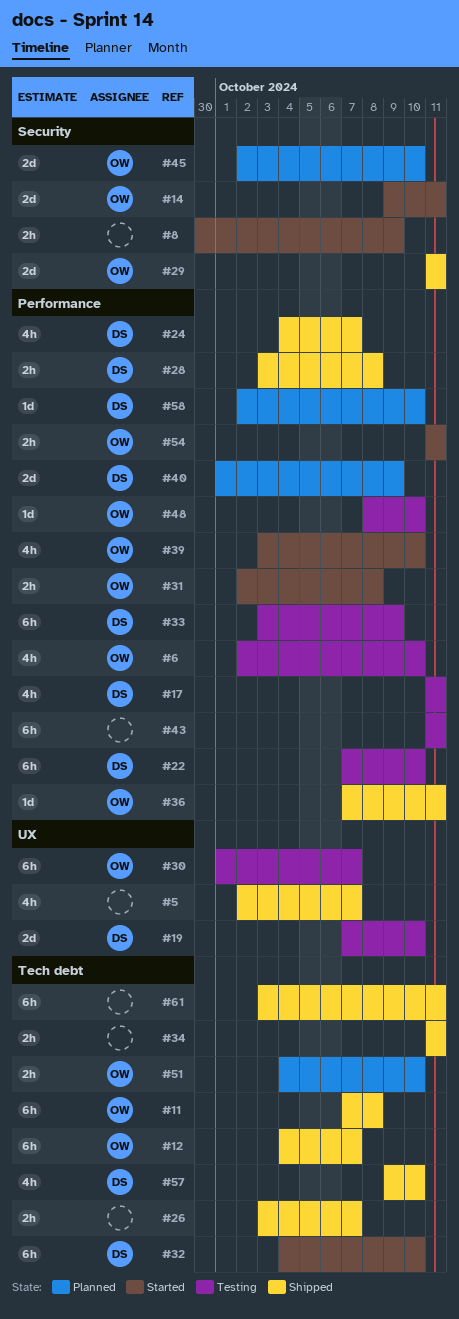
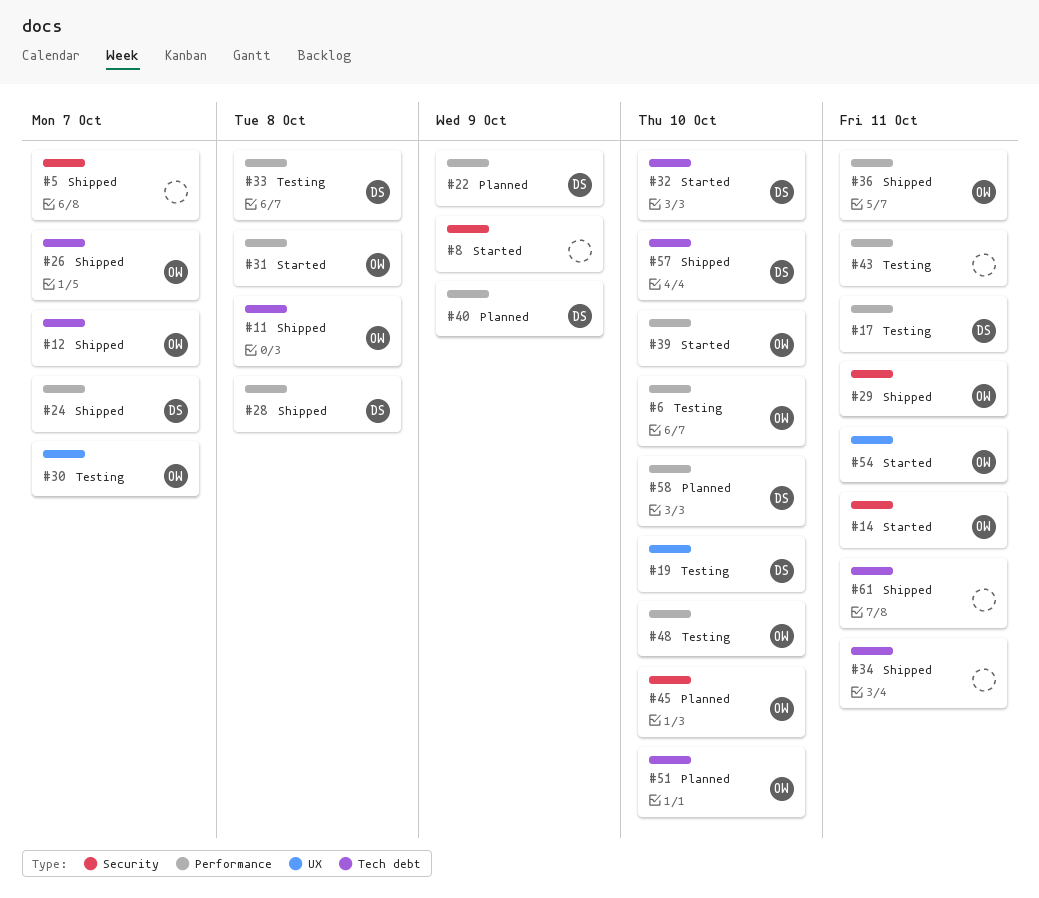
#5, label: UX -> Security
#22, status: Testing -> Planned
#22, due: Oct 10 -> Oct 9
#26, owner: none -> OW
#33, due: Oct 9 -> Oct 8
#54, label: Performance -> UX

